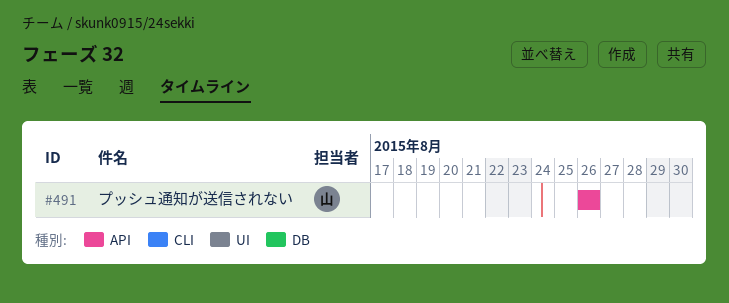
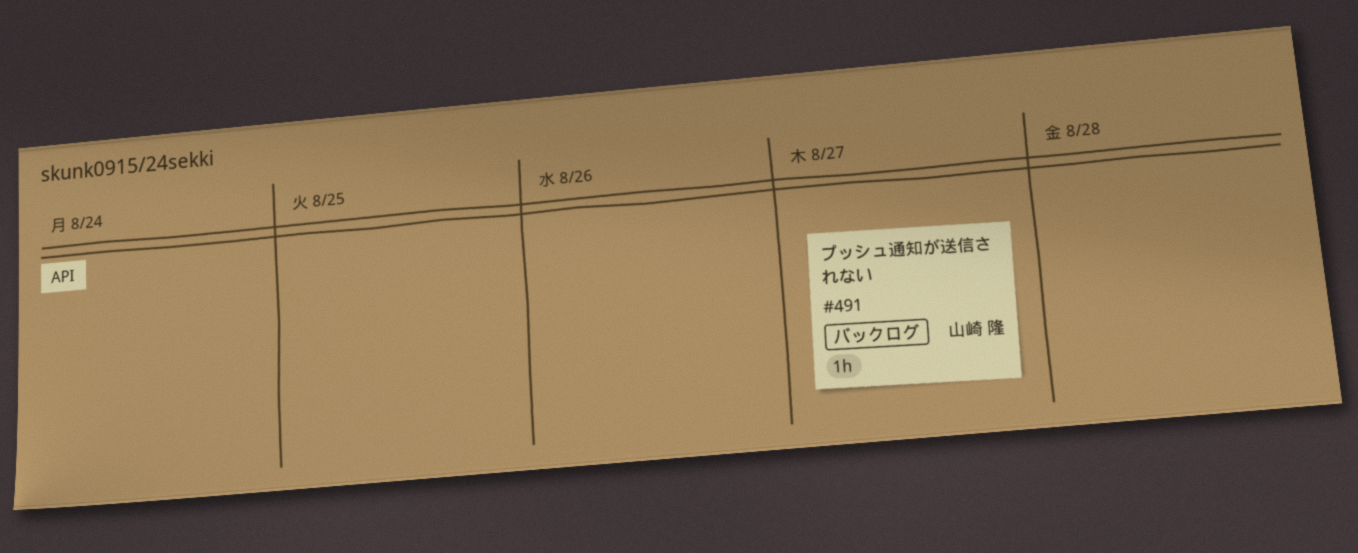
#491, due: Aug 26 -> Aug 27

